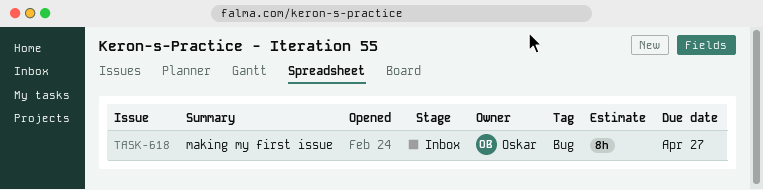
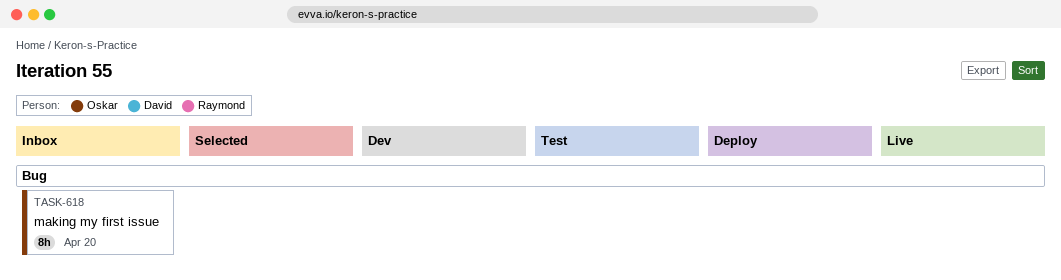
TASK-618, due: Apr 27 -> Apr 20

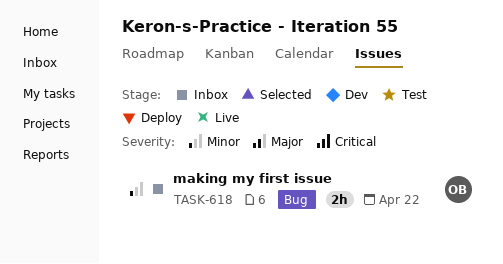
TASK-618, estimate: 8h -> 2h
TASK-618, due: Apr 20 -> Apr 22

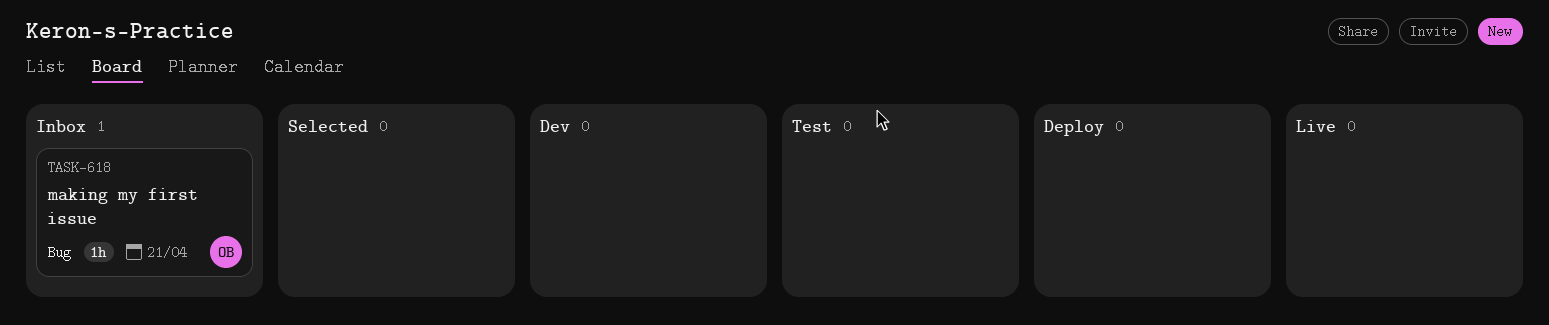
TASK-618, estimate: 2h -> 1h
TASK-618, due: Apr 22 -> Apr 21

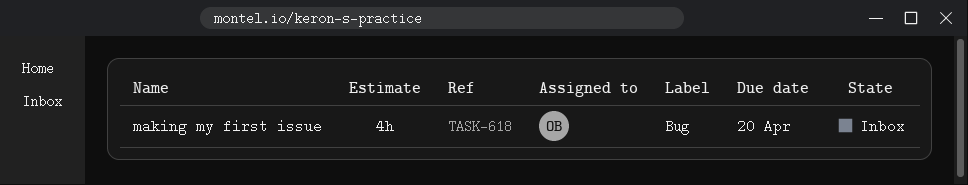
TASK-618, estimate: 1h -> 4h
TASK-618, due: Apr 21 -> Apr 20

